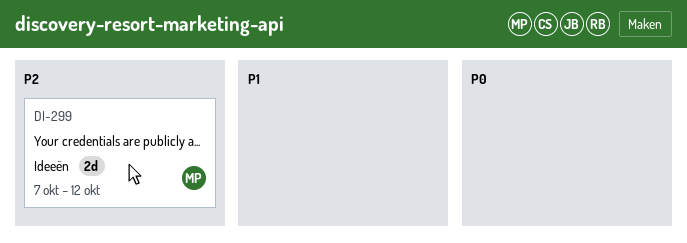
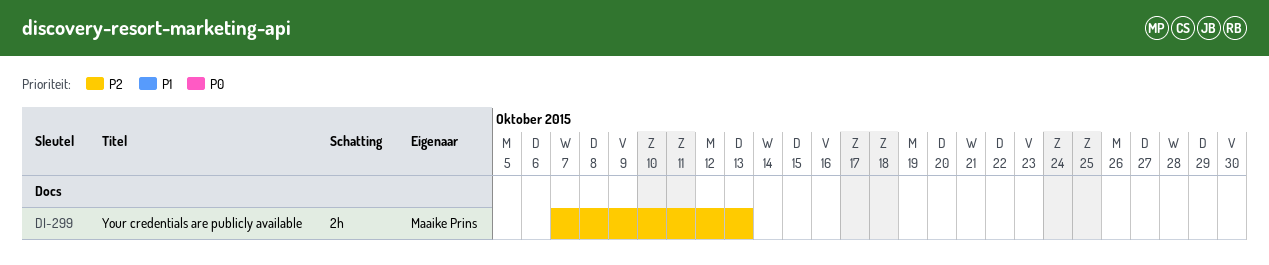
DI-299, estimate: 2d -> 2h
DI-299, due: Oct 12 -> Oct 13

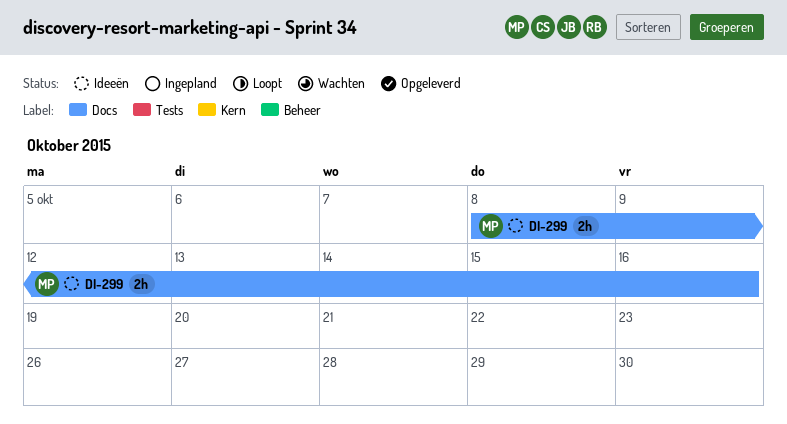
DI-299, start: Oct 7 -> Oct 8
DI-299, due: Oct 13 -> Oct 16

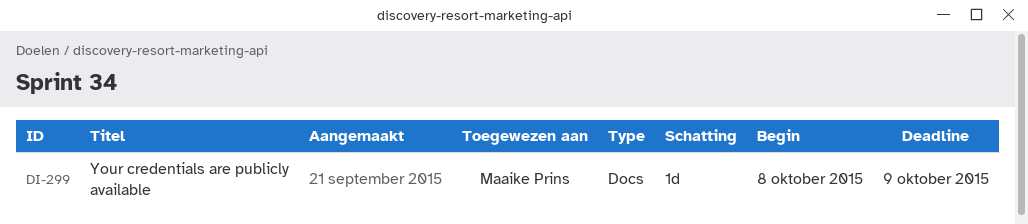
DI-299, estimate: 2h -> 1d
DI-299, due: Oct 16 -> Oct 9

